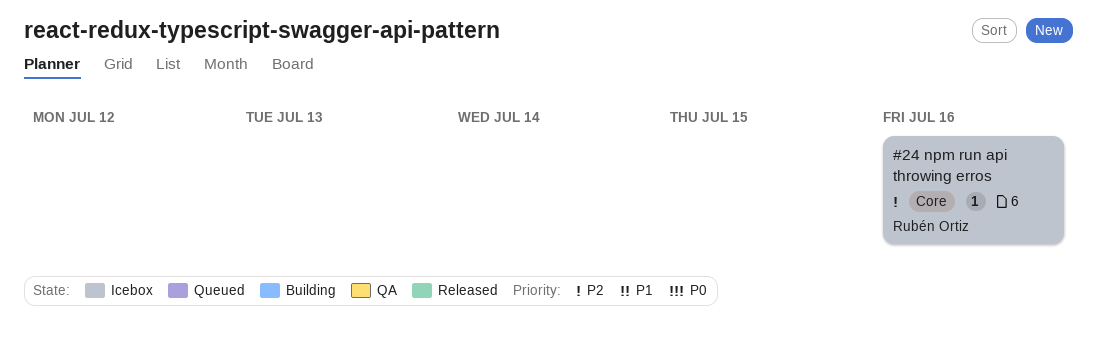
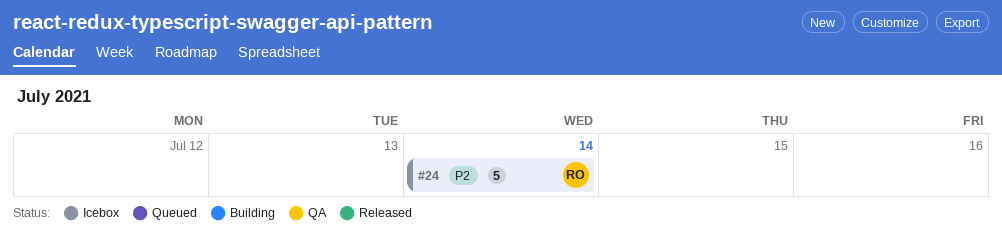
#24, estimate: 1 -> 5
#24, due: Jul 16 -> Jul 14

